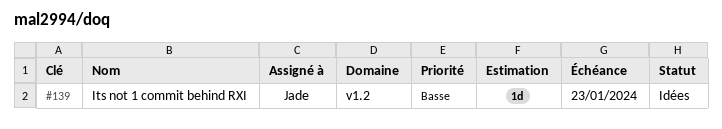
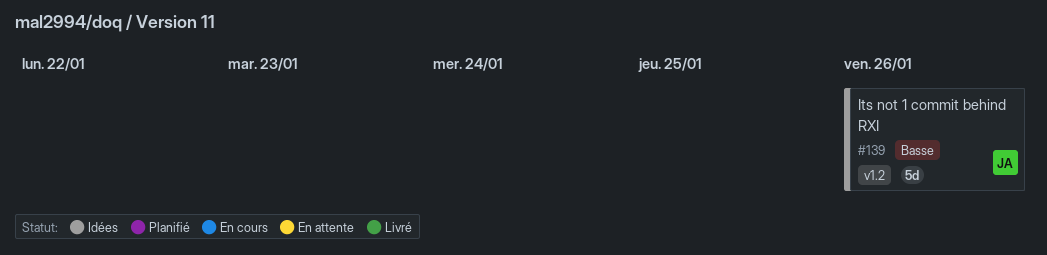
#139, estimate: 1d -> 5d
#139, due: Jan 23 -> Jan 26

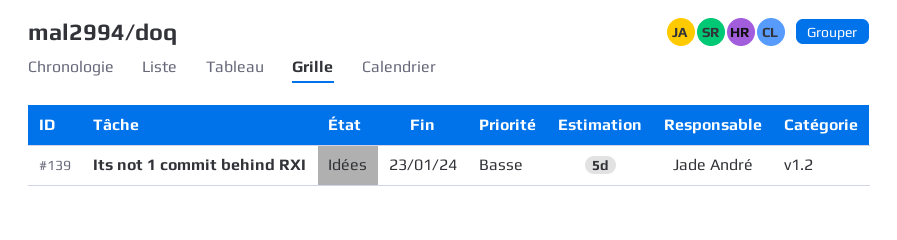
#139, due: Jan 26 -> Jan 23

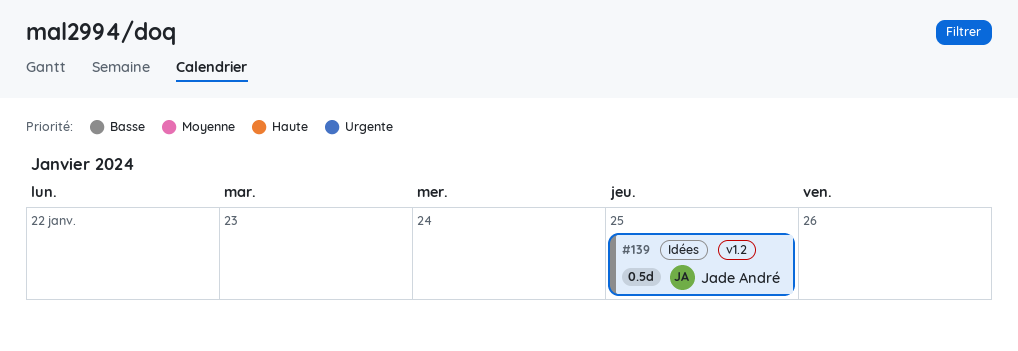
#139, estimate: 5d -> 0.5d
#139, due: Jan 23 -> Jan 25

